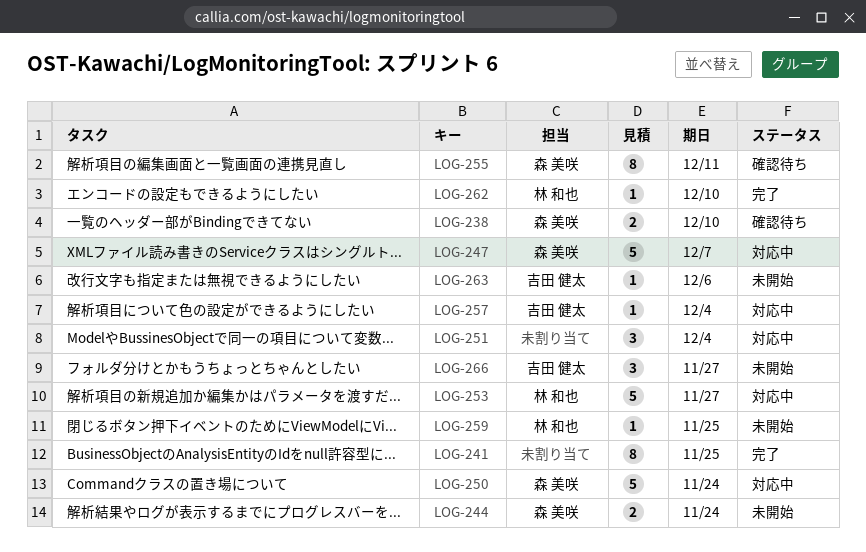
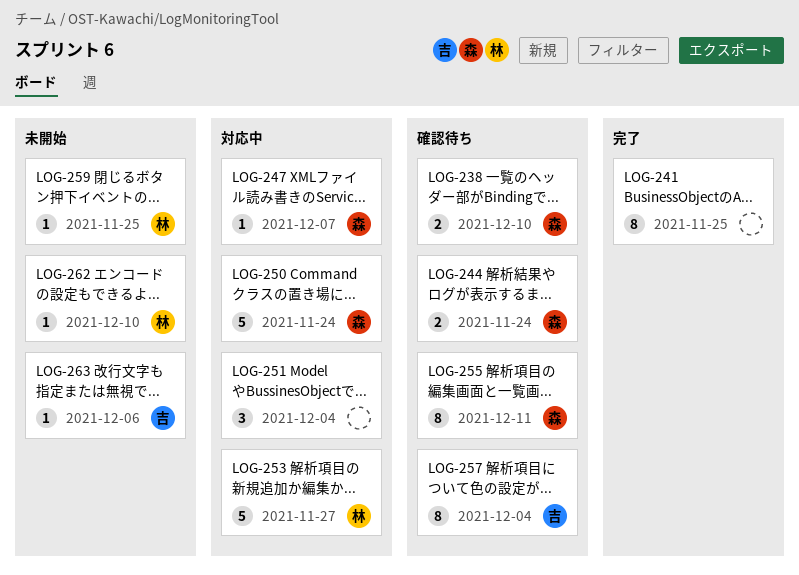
LOG-244, status: 未開始 -> 確認待ち
LOG-247, estimate: 5 -> 1
LOG-257, status: 対応中 -> 確認待ち
LOG-257, estimate: 1 -> 8
LOG-262, status: 完了 -> 未開始
LOG-266: present -> none

